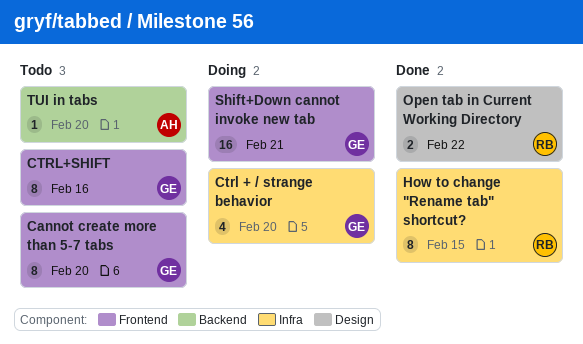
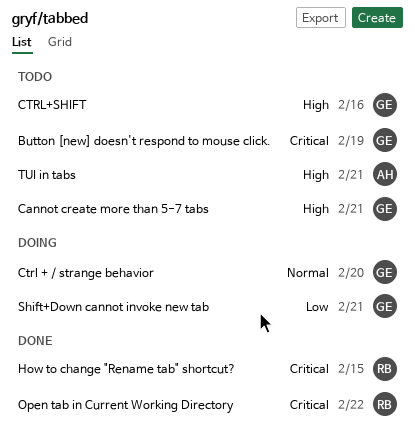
Button [new] doesn't respond to mouse click.: none -> present
Cannot create more than 5-7 tabs, due: Feb 20 -> Feb 21
TUI in tabs, due: Feb 20 -> Feb 21

